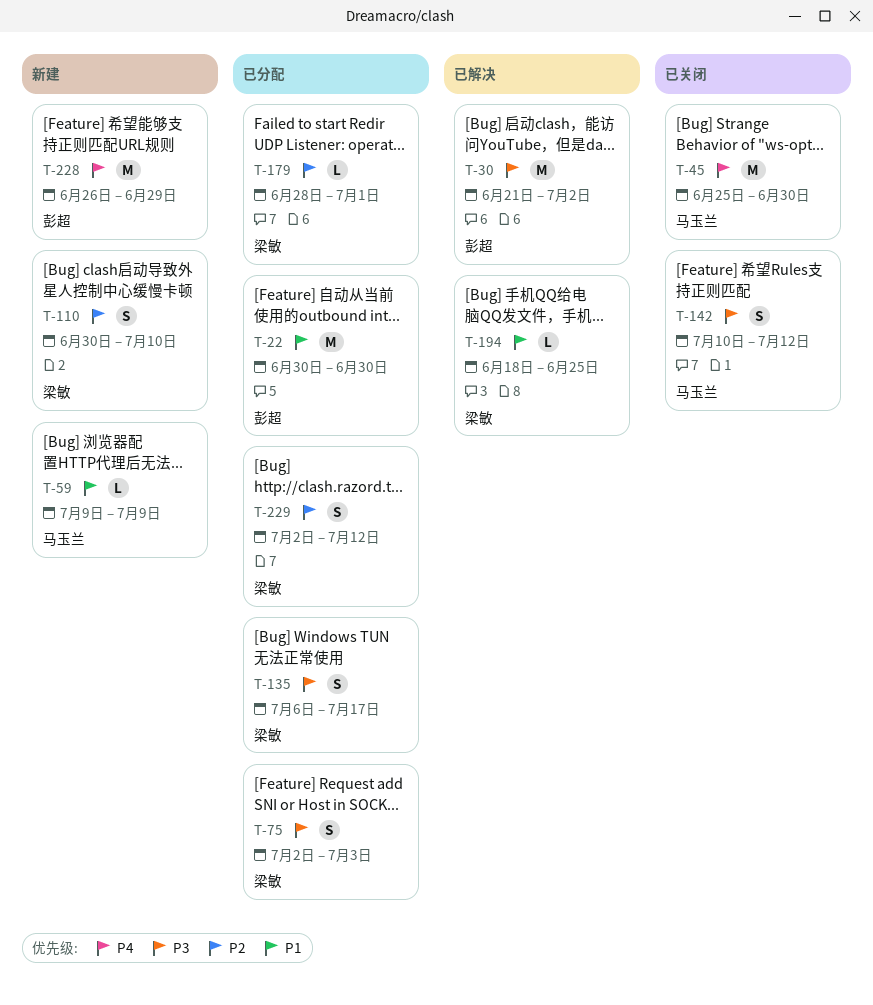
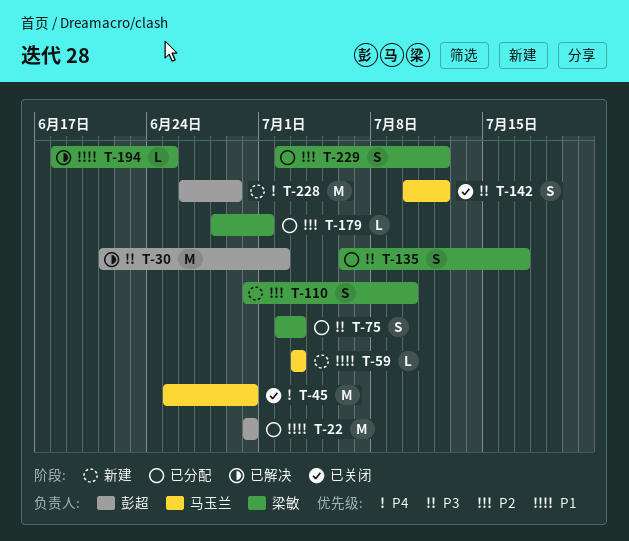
T-59, start: Jul 9 -> Jul 3
T-59, due: Jul 9 -> Jul 3

